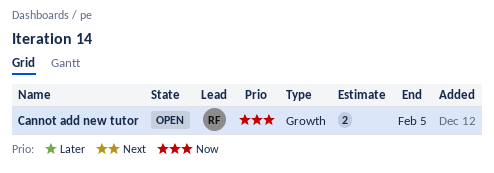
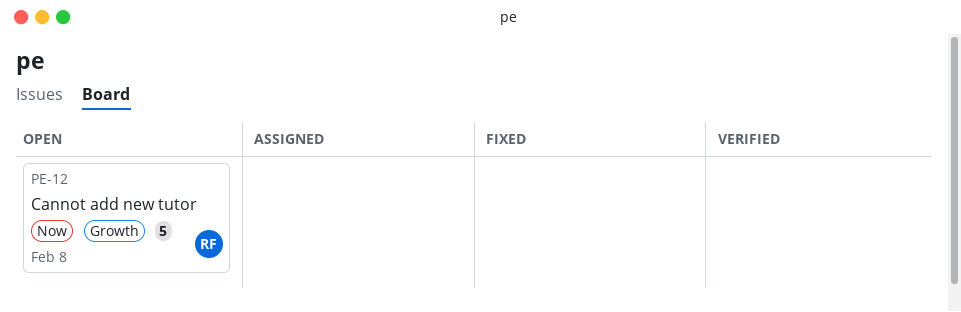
Cannot add new tutor, estimate: 2 -> 5
Cannot add new tutor, due: Feb 5 -> Feb 8

